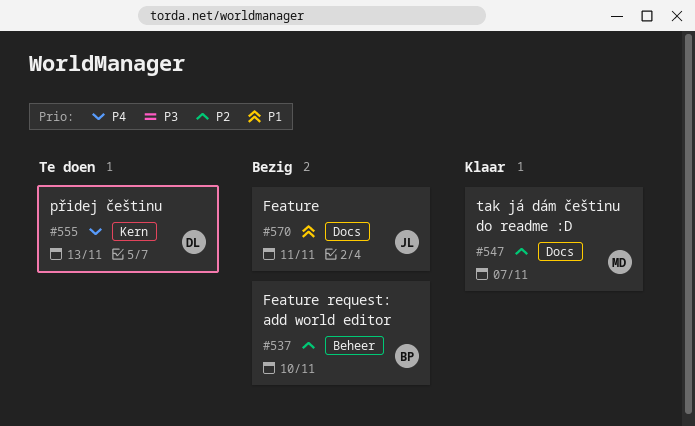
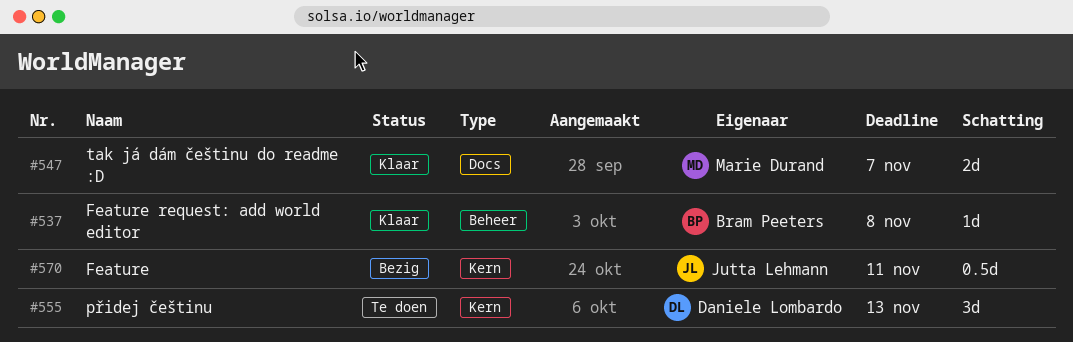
#537, status: Bezig -> Klaar
#537, due: Nov 10 -> Nov 8
#570, label: Docs -> Kern

